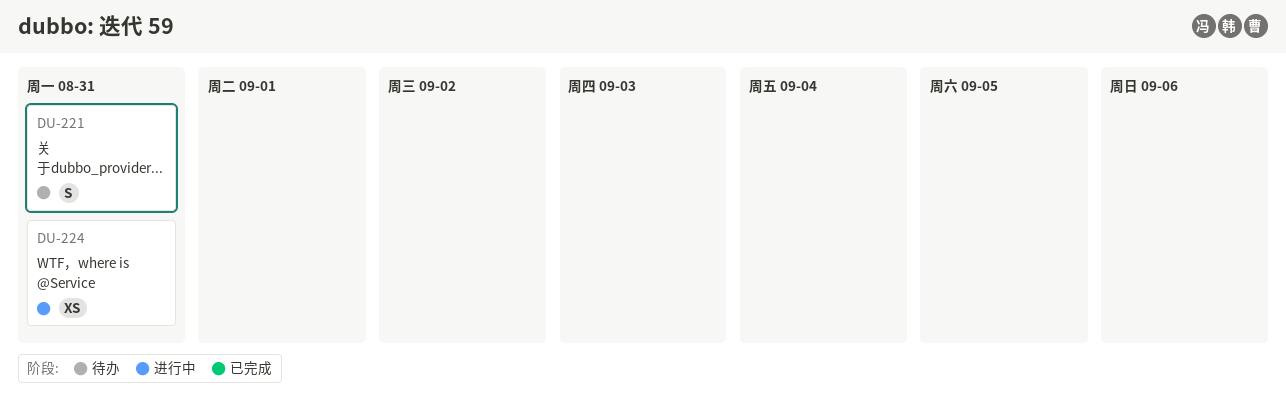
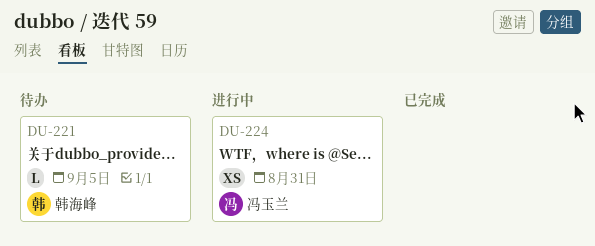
DU-221, estimate: S -> L
DU-221, due: Aug 31 -> Sep 5

